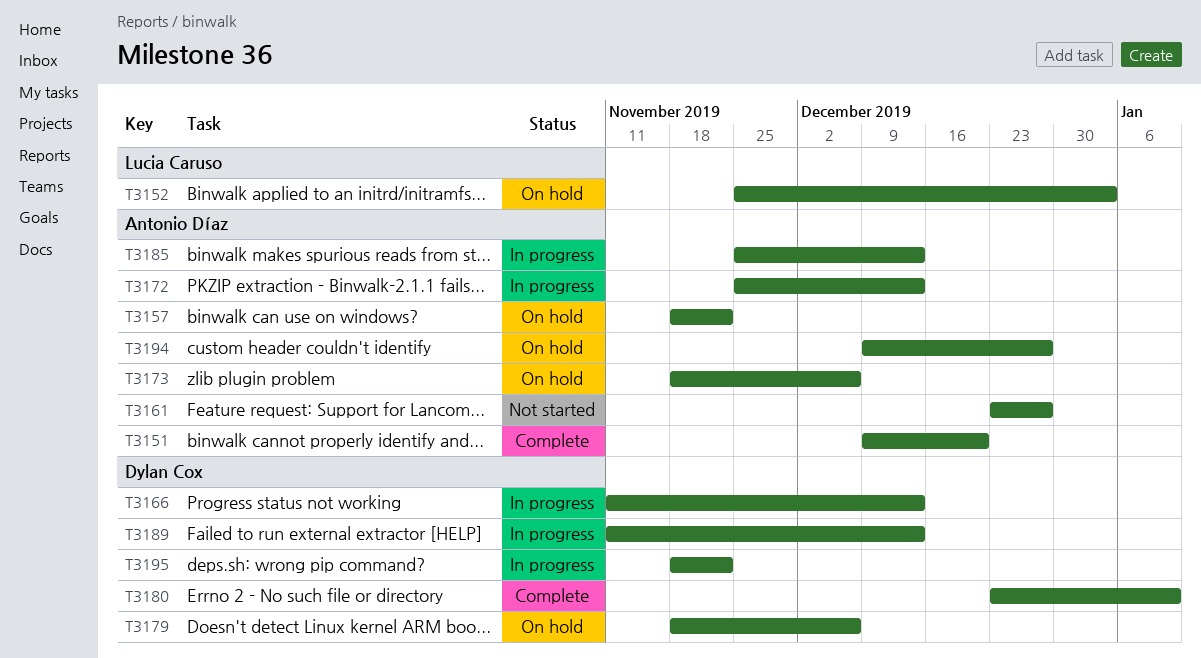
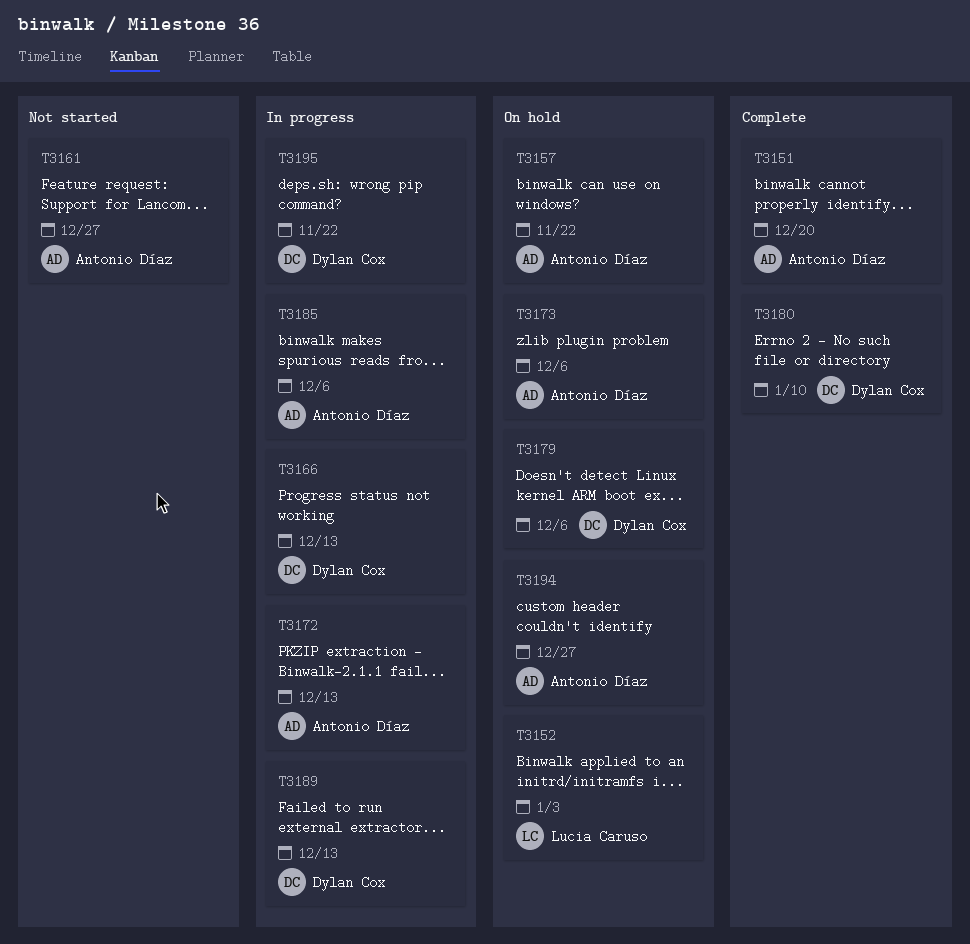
T3185, due: Dec 13 -> Dec 6

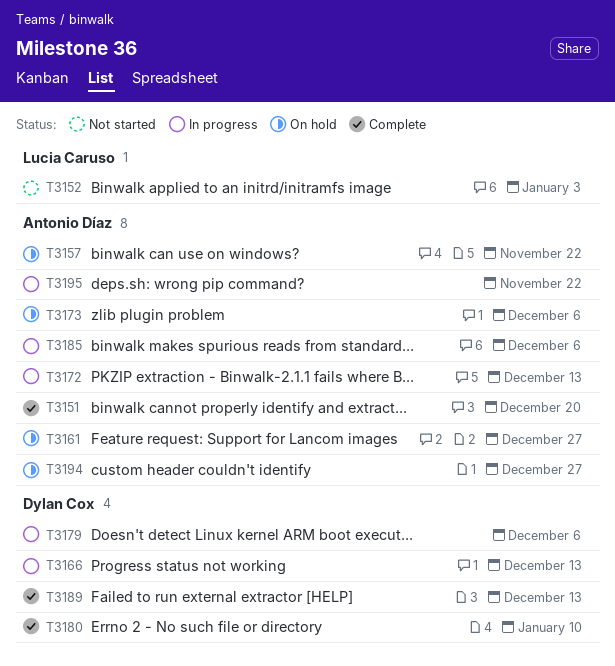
T3152, status: On hold -> Not started
T3161, status: Not started -> On hold
T3179, status: On hold -> In progress
T3189, status: In progress -> Complete
T3195, owner: Dylan Cox -> Antonio Díaz

